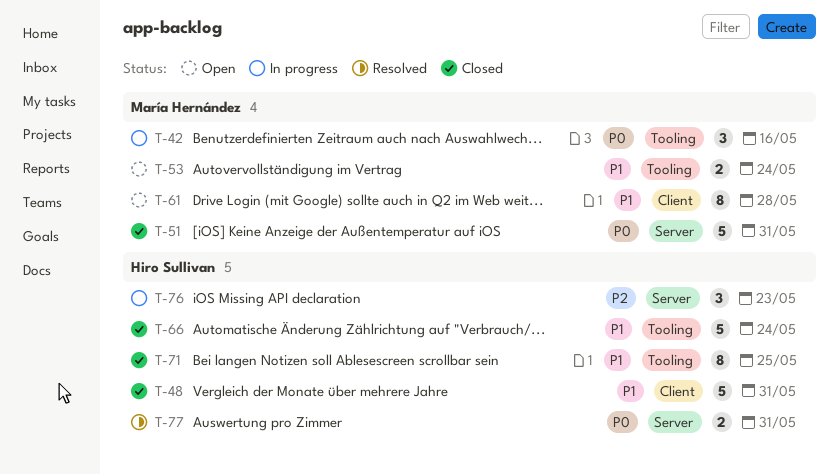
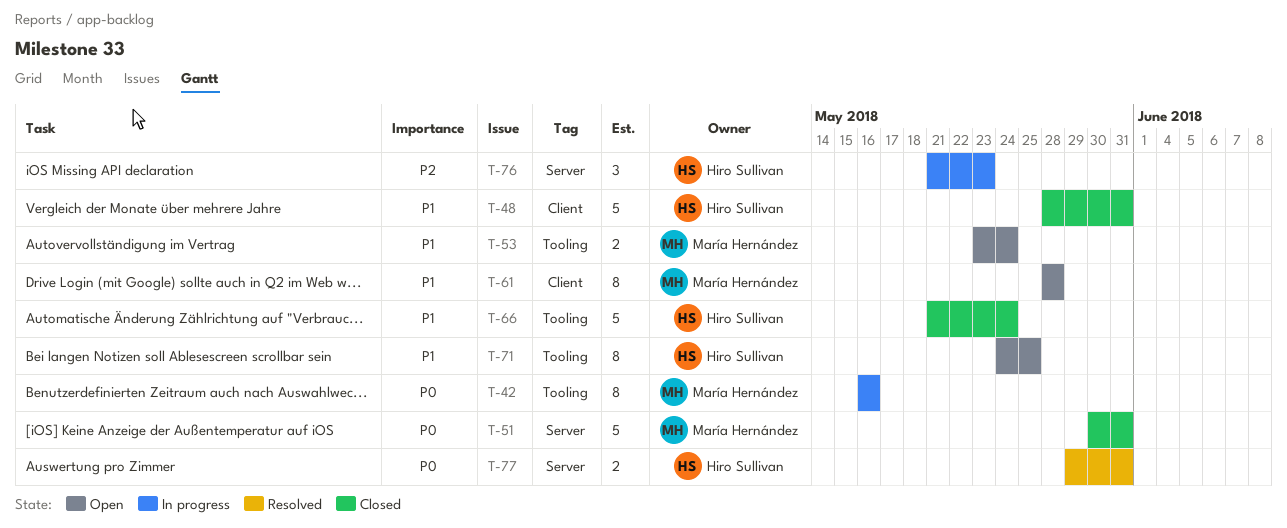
T-42, estimate: 3 -> 8
T-71, status: Closed -> Open

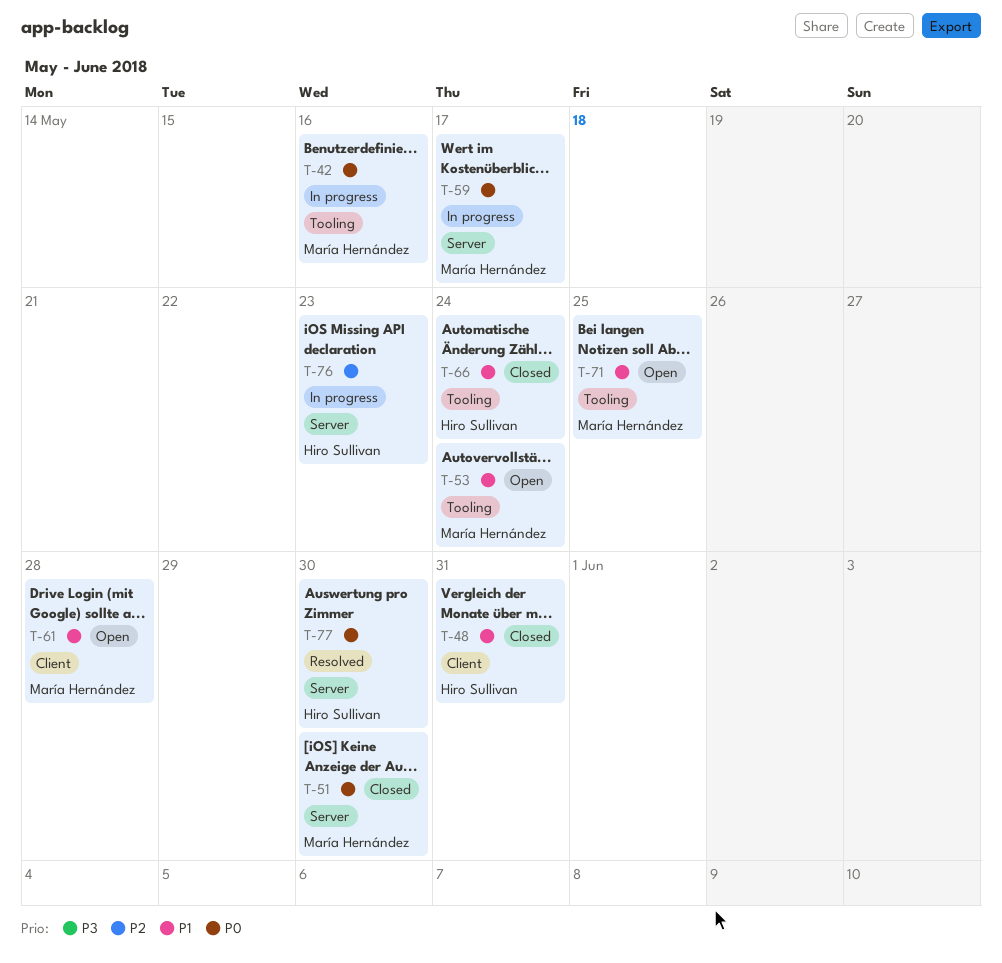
T-51, due: May 31 -> May 30
T-59: none -> present
T-71, owner: Hiro Sullivan -> María Hernández
T-77, due: May 31 -> May 30

